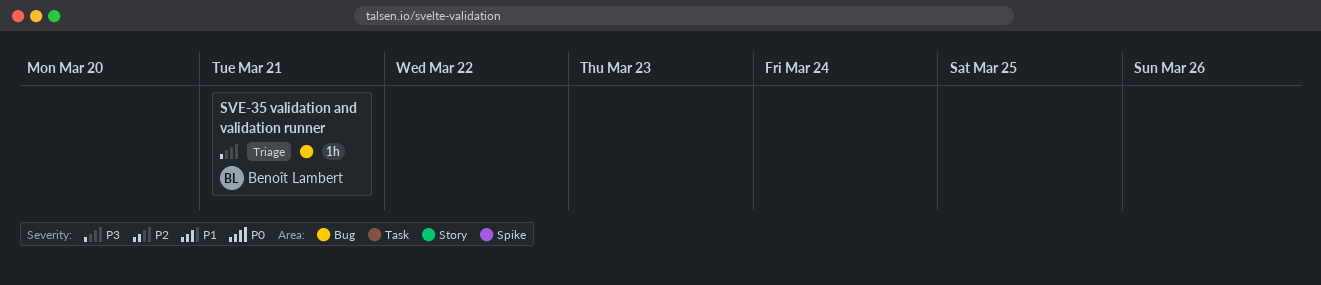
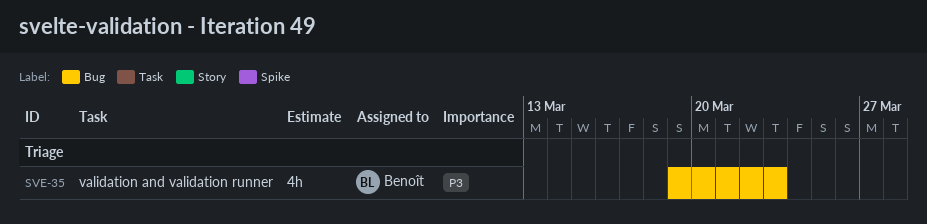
SVE-35, estimate: 1h -> 4h
SVE-35, due: Mar 21 -> Mar 23

